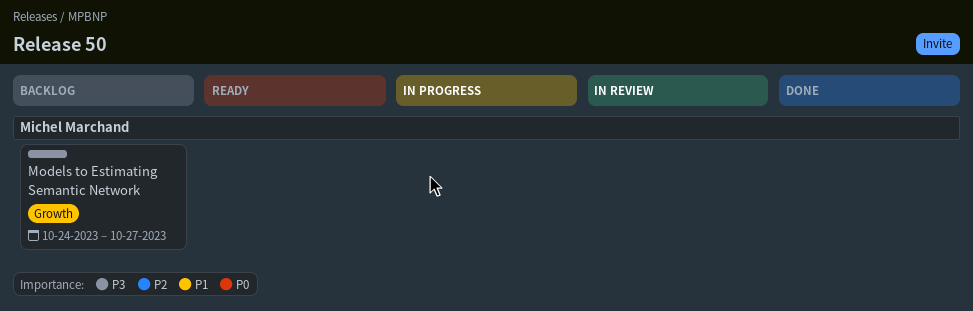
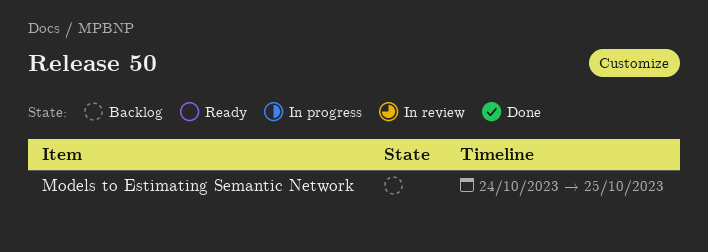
Models to Estimating Semantic Network, due: Oct 27 -> Oct 25

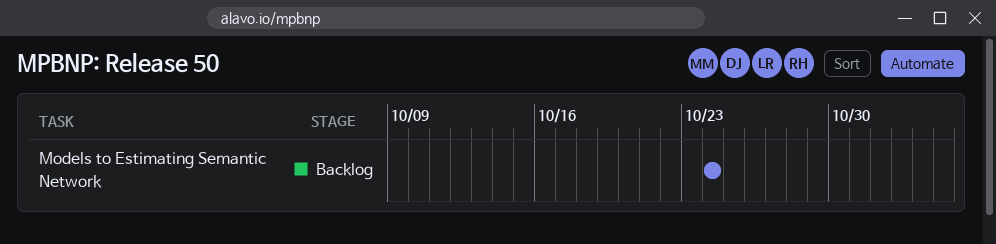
Models to Estimating Semantic Network, due: Oct 25 -> Oct 24

